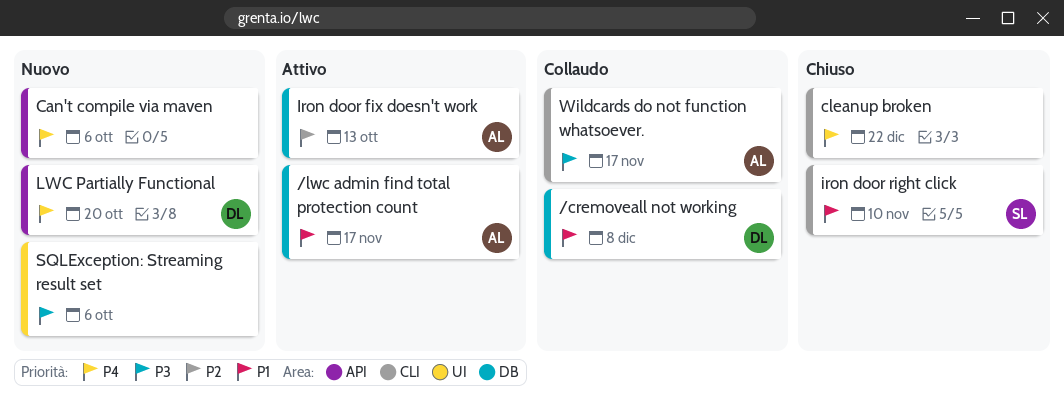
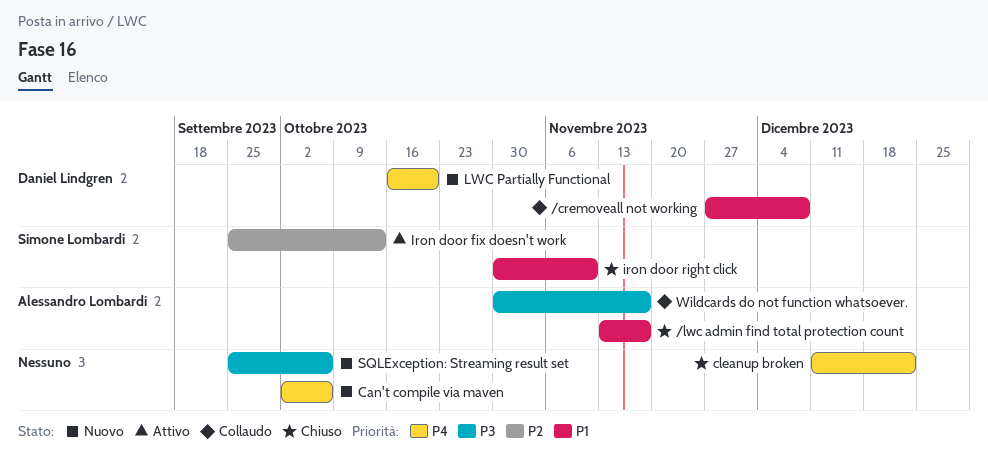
/lwc admin find total protection count, status: Attivo -> Chiuso
Iron door fix doesn't work, owner: Alessandro Lombardi -> Simone Lombardi

